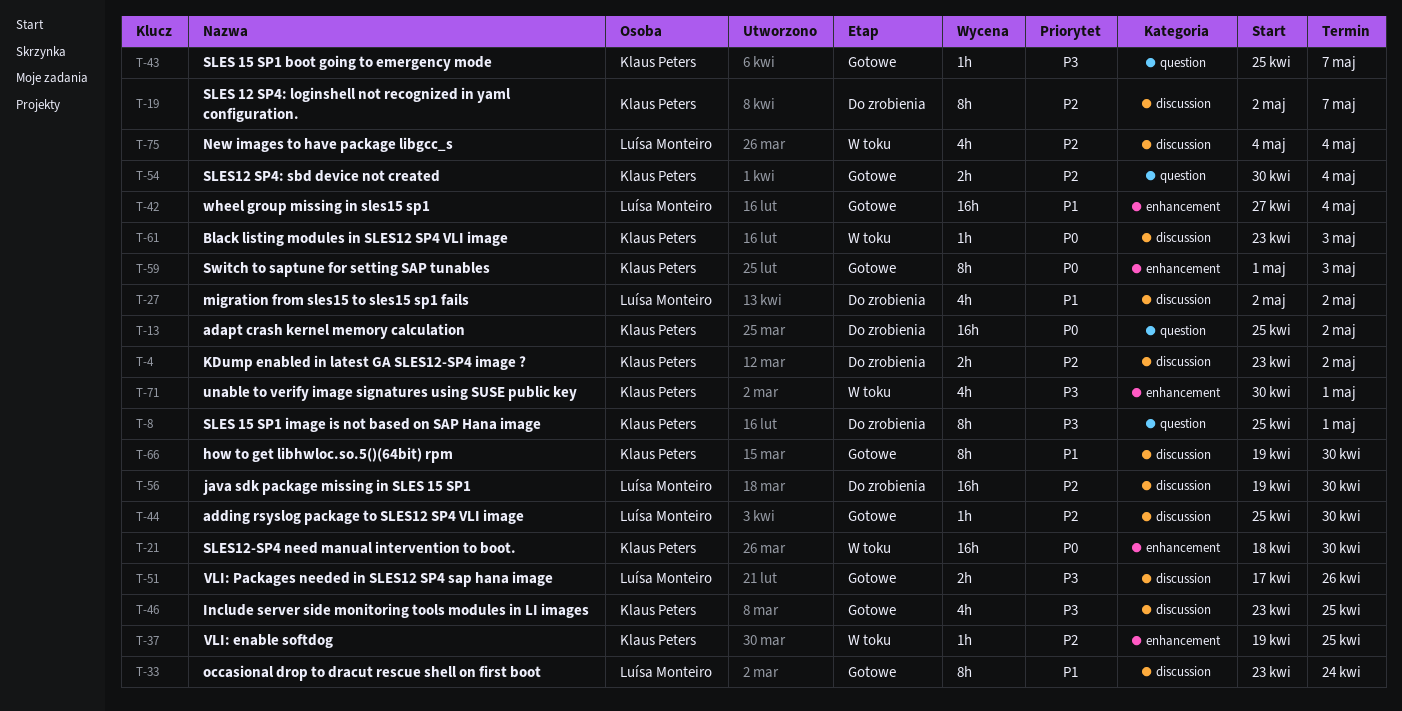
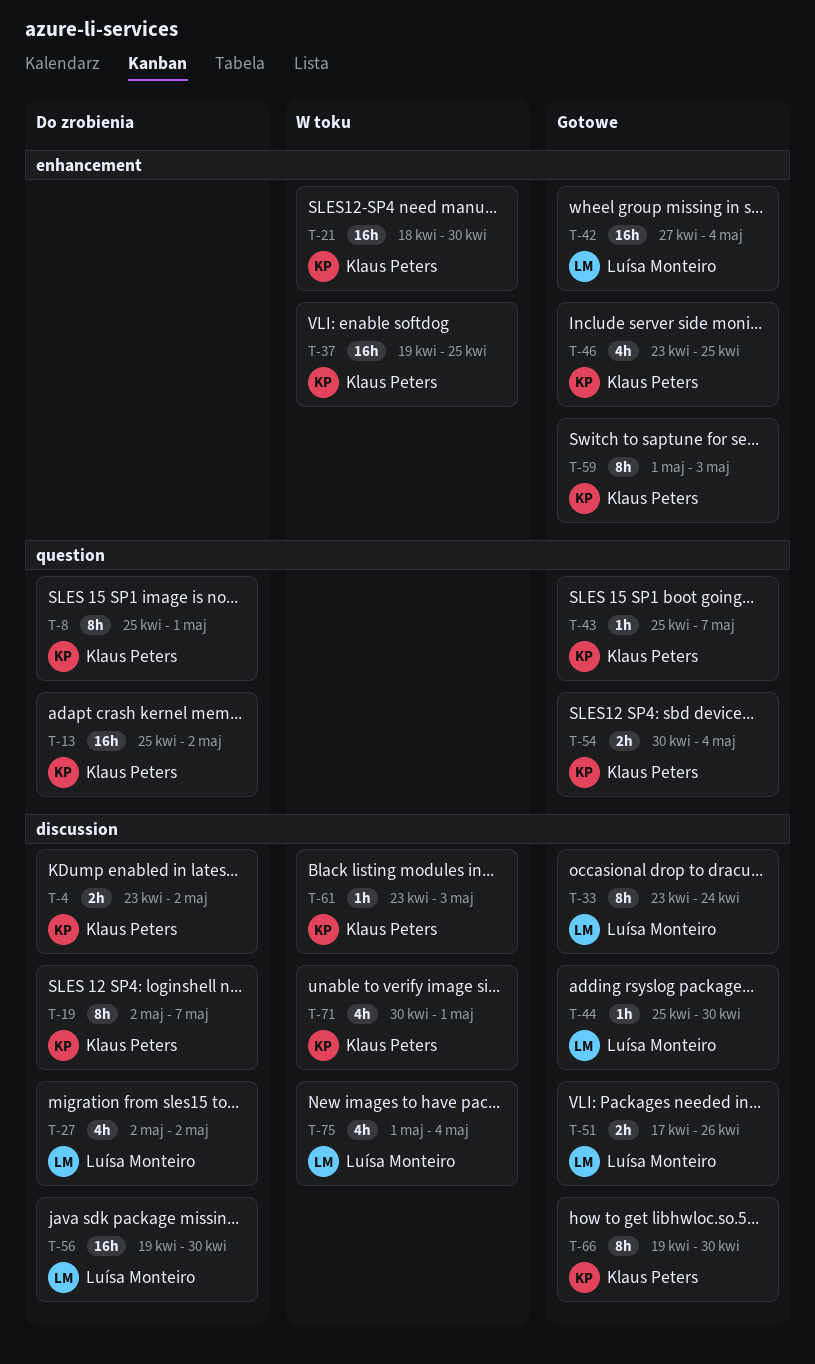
T-37, estimate: 1h -> 16h
T-46, label: discussion -> enhancement
T-71, label: enhancement -> discussion
T-75, start: May 4 -> May 1

